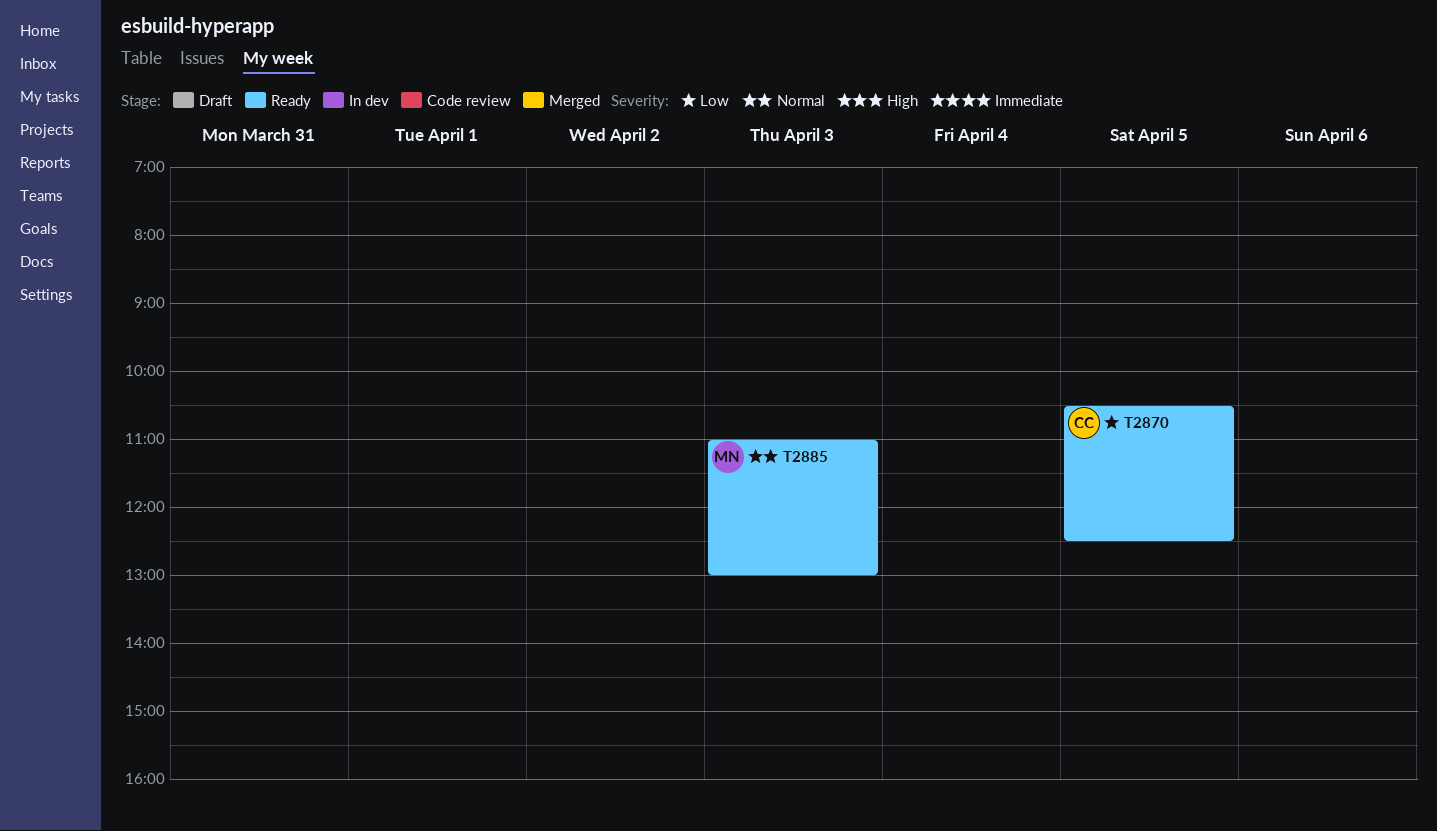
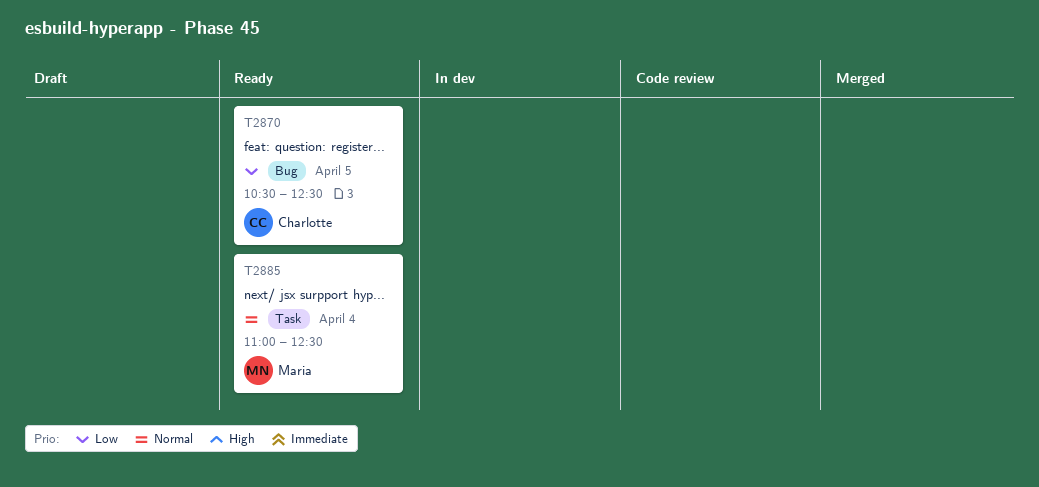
T2885, day: Apr 3 -> Apr 4
T2885, ends: 13:00 -> 12:30

